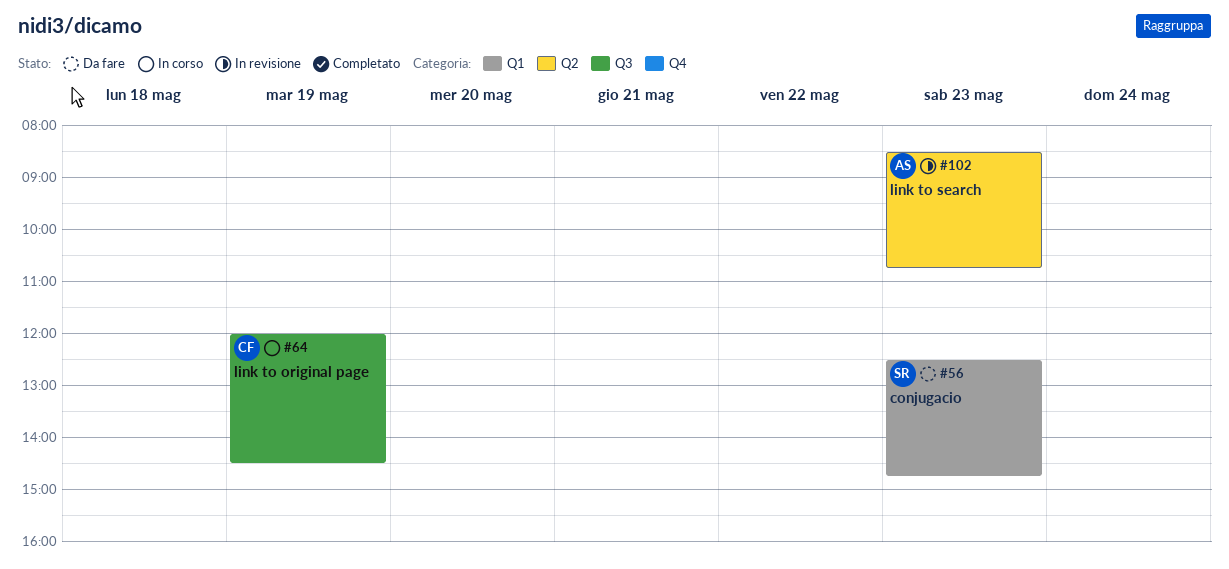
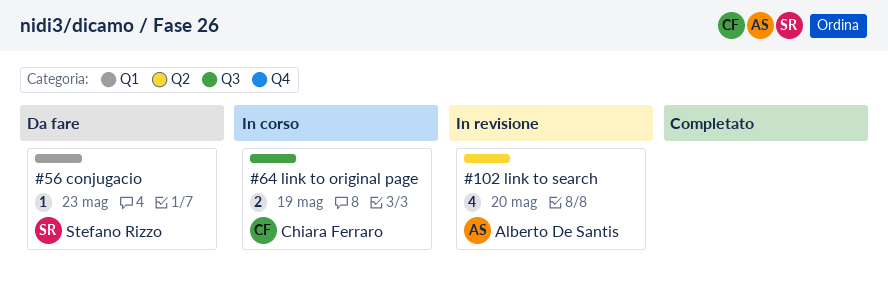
#102, day: May 23 -> May 20

